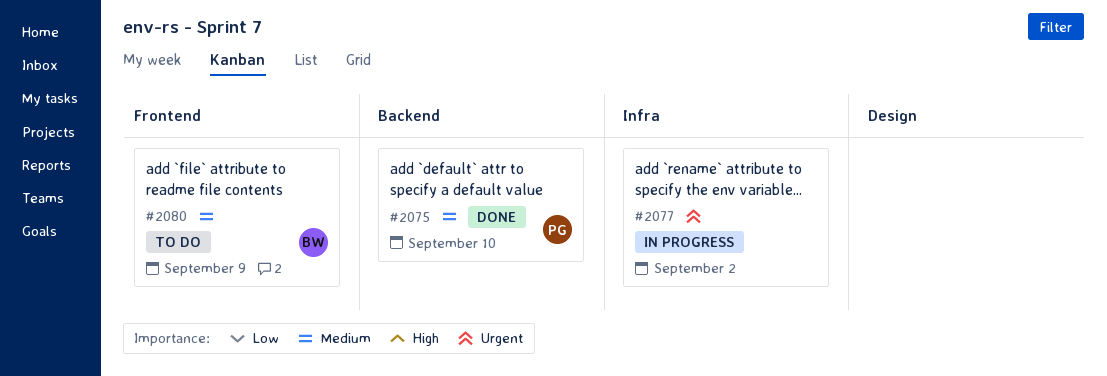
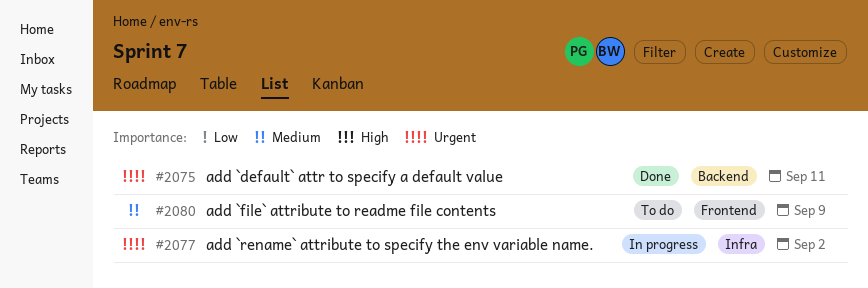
#2075, priority: Medium -> Urgent
#2075, due: Sep 10 -> Sep 11

